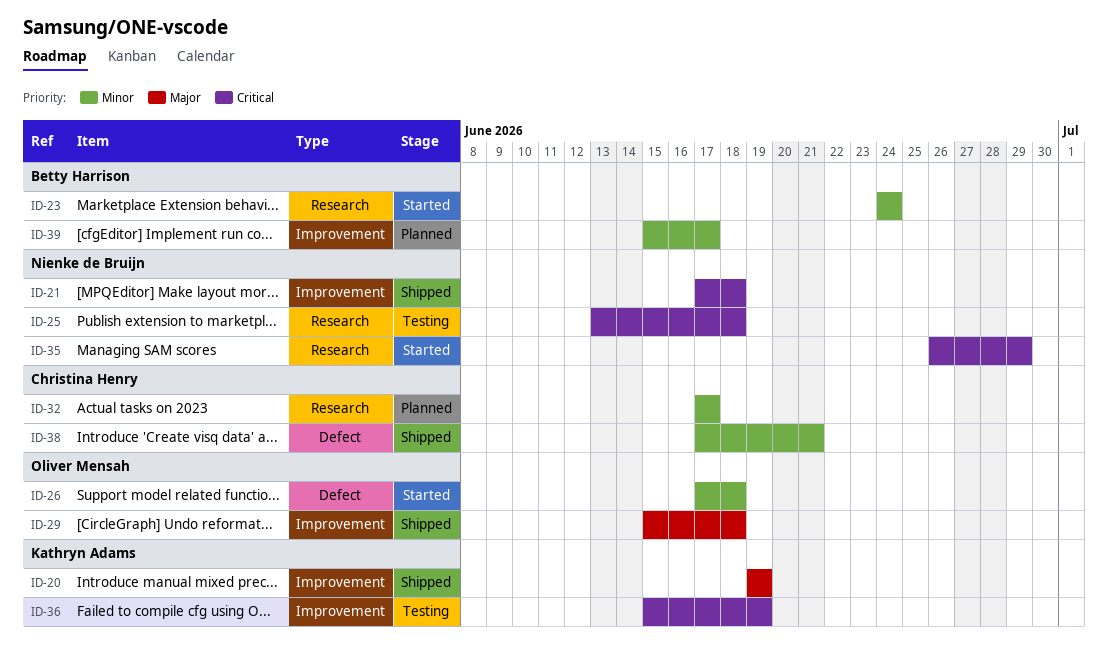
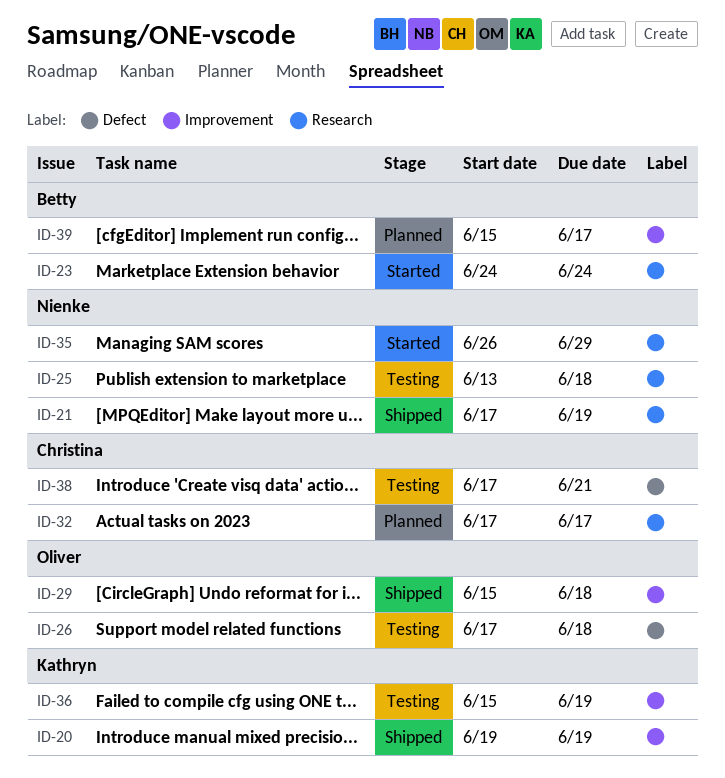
ID-21, label: Improvement -> Research
ID-21, due: Jun 18 -> Jun 19
ID-26, status: Started -> Testing
ID-38, status: Shipped -> Testing

